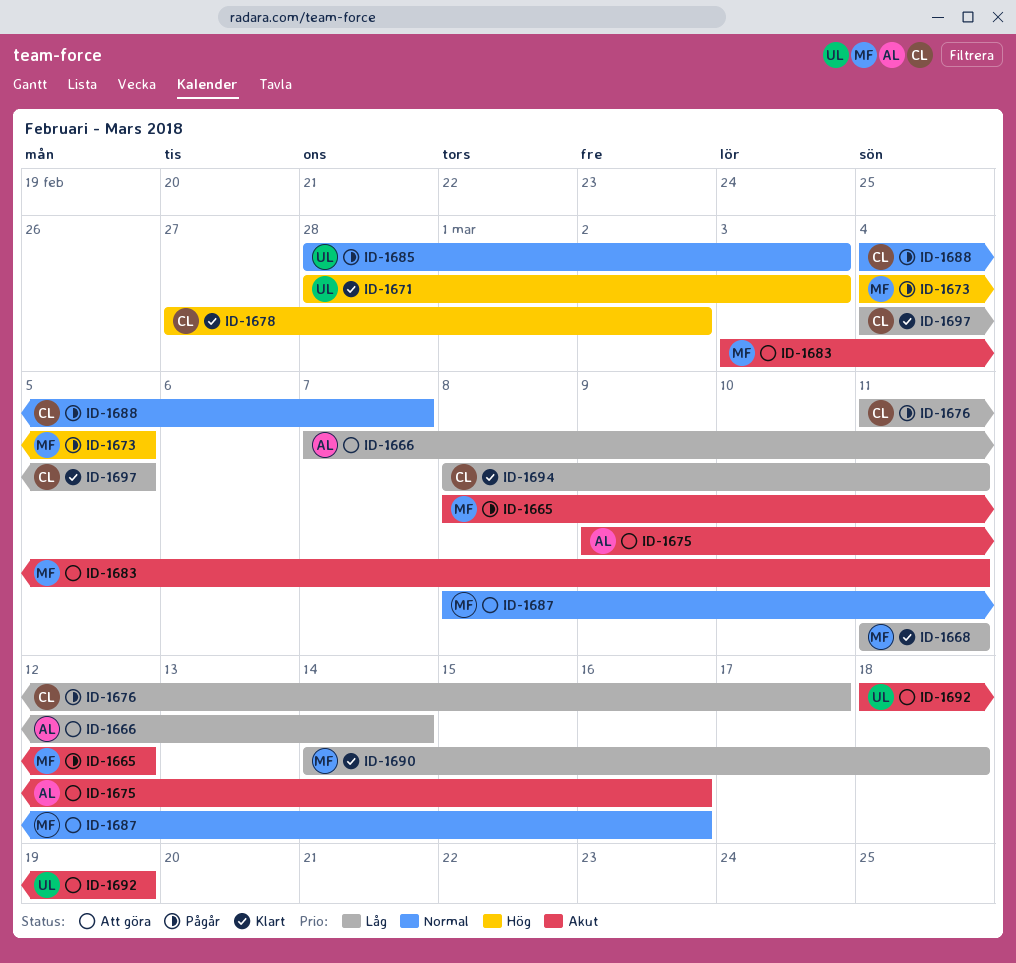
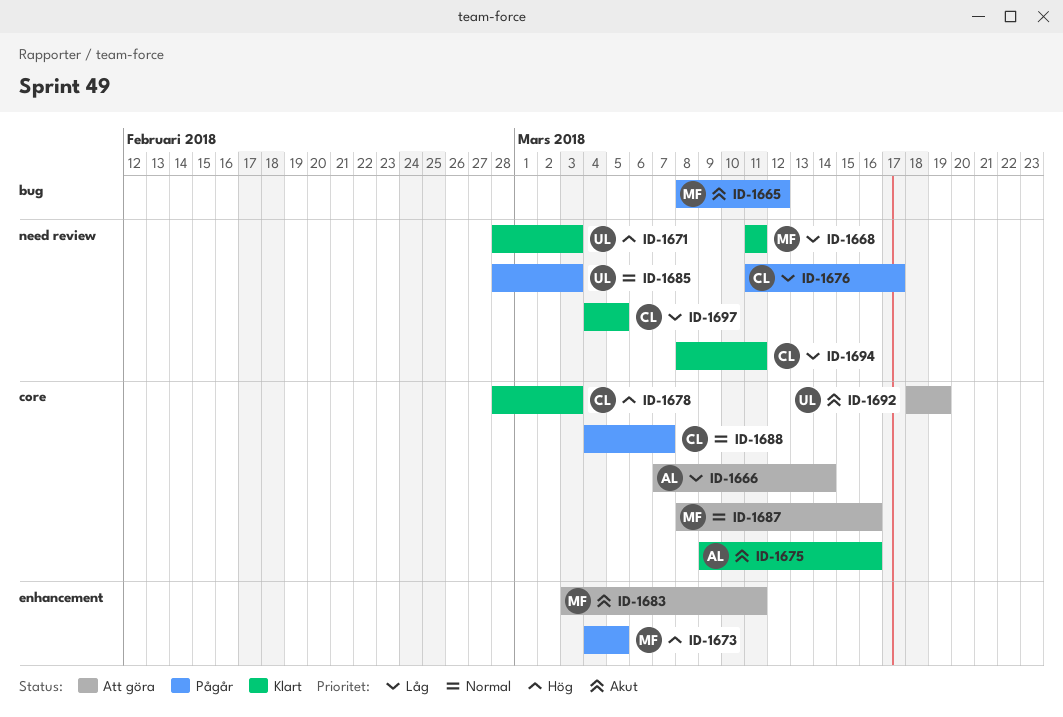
ID-1675, status: Att göra -> Klart
ID-1678, start: Feb 27 -> Feb 28
ID-1678, due: Mar 2 -> Mar 3
ID-1690: present -> none

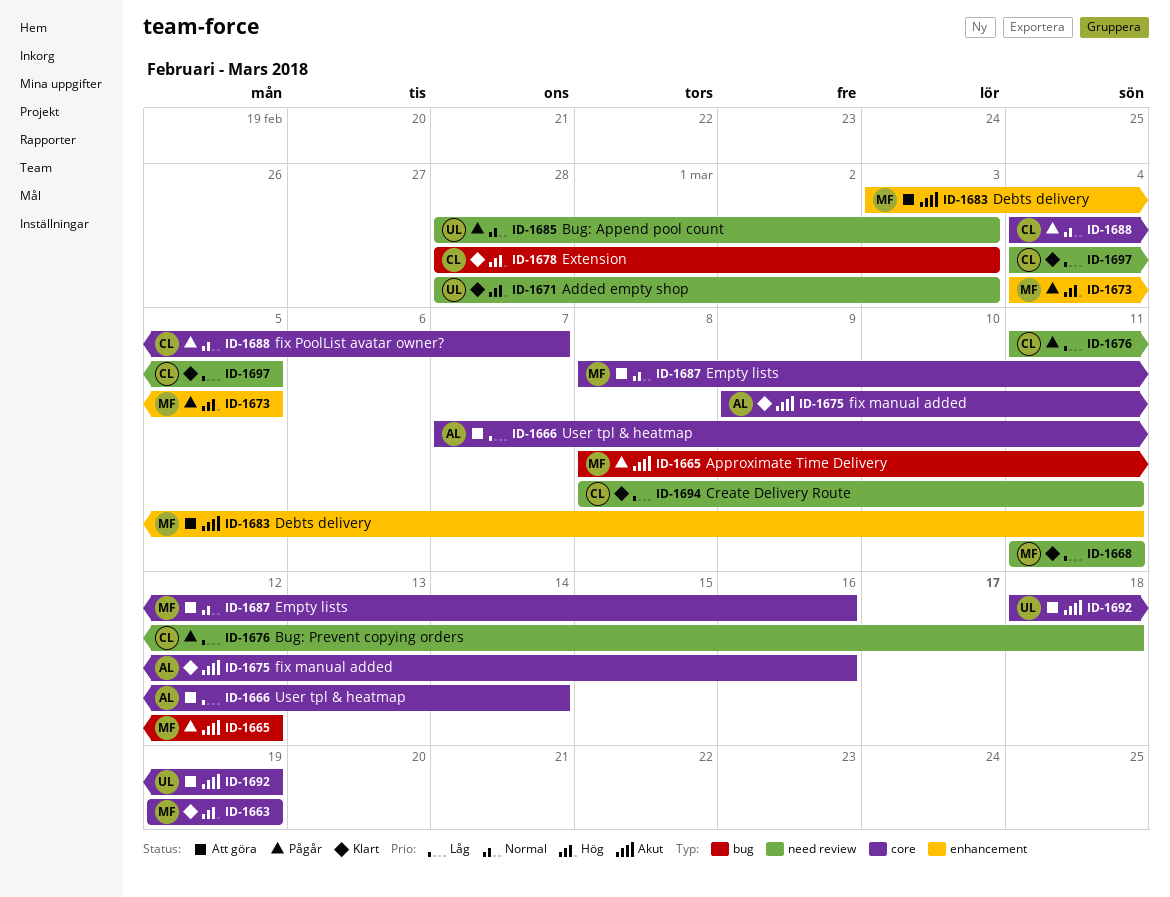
ID-1663: none -> present
ID-1676, due: Mar 17 -> Mar 18
ID-1678, label: core -> bug

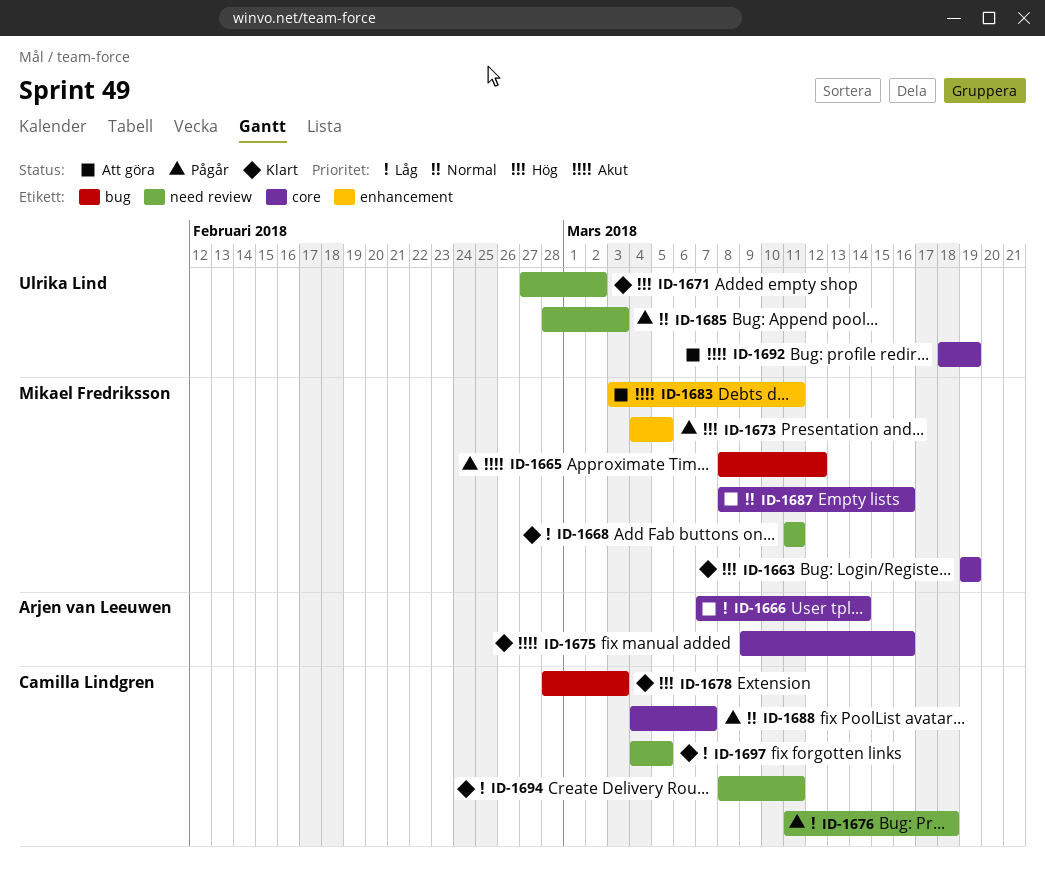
ID-1671, start: Feb 28 -> Feb 27
ID-1671, due: Mar 3 -> Mar 2

